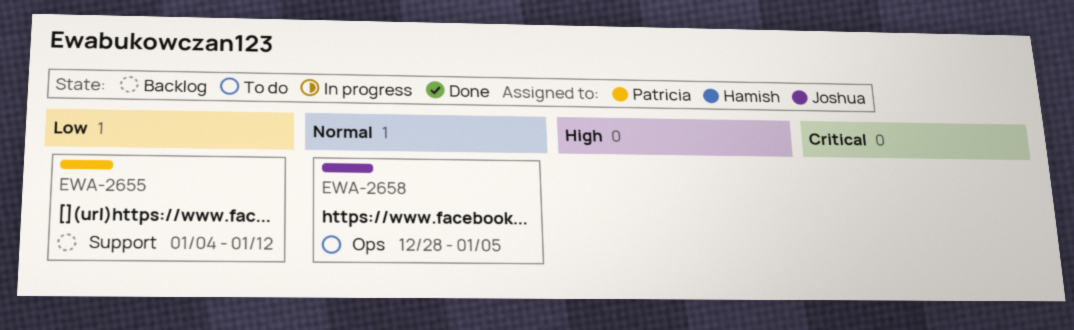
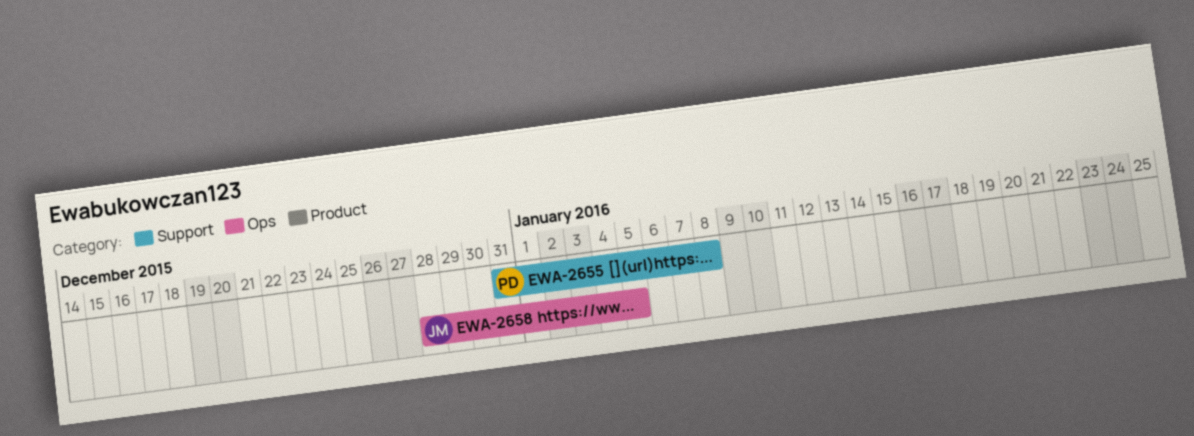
EWA-2655, start: Jan 4 -> Dec 31
EWA-2655, due: Jan 12 -> Jan 8

